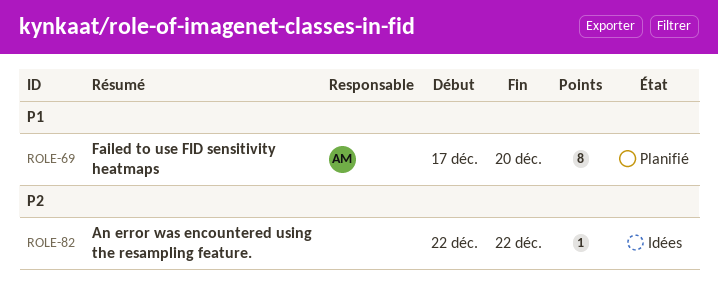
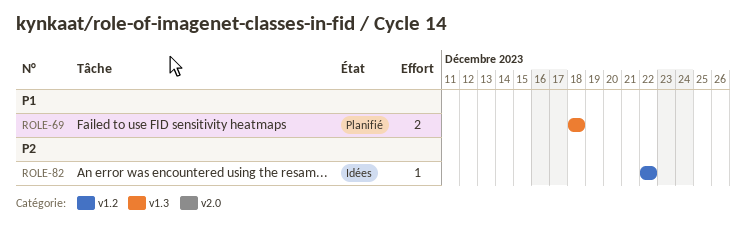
ROLE-69, estimate: 8 -> 2
ROLE-69, start: Dec 17 -> Dec 18
ROLE-69, due: Dec 20 -> Dec 18

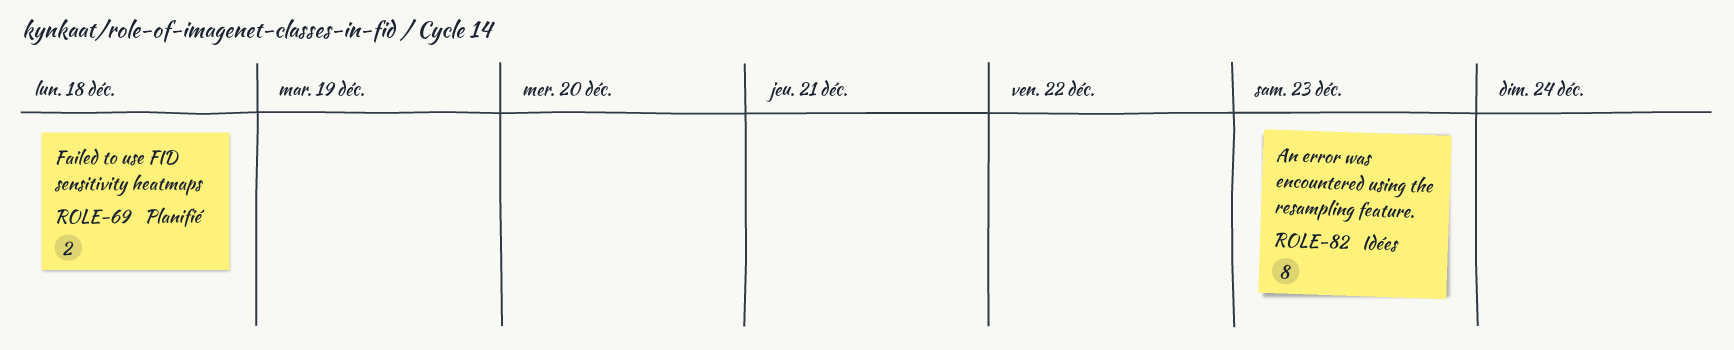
ROLE-82, estimate: 1 -> 8
ROLE-82, due: Dec 22 -> Dec 23

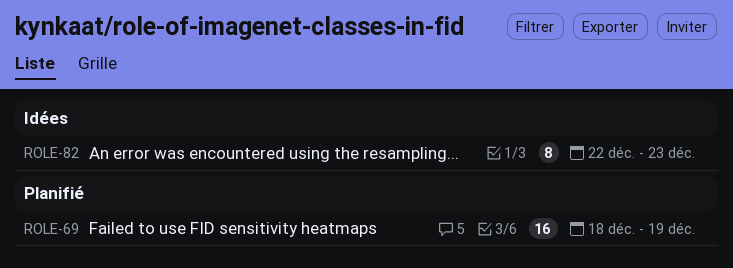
ROLE-69, estimate: 2 -> 16
ROLE-69, due: Dec 18 -> Dec 19

